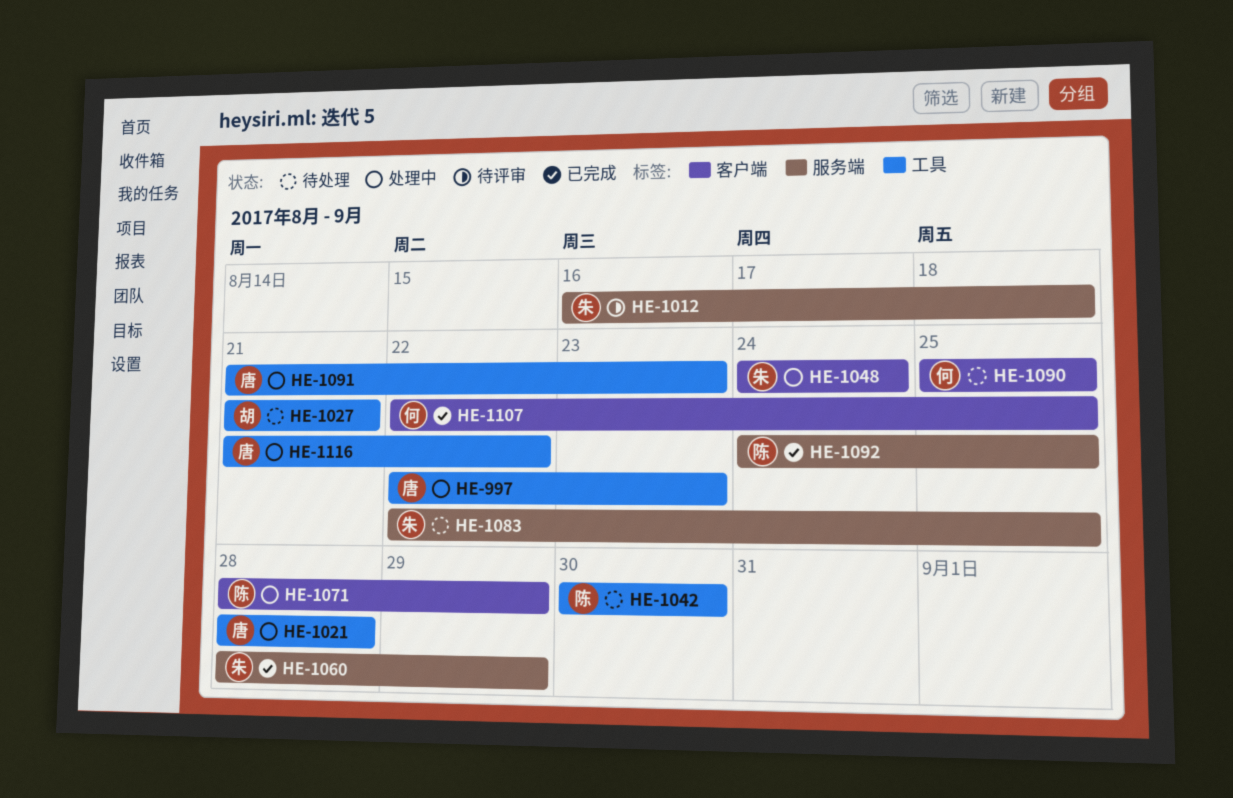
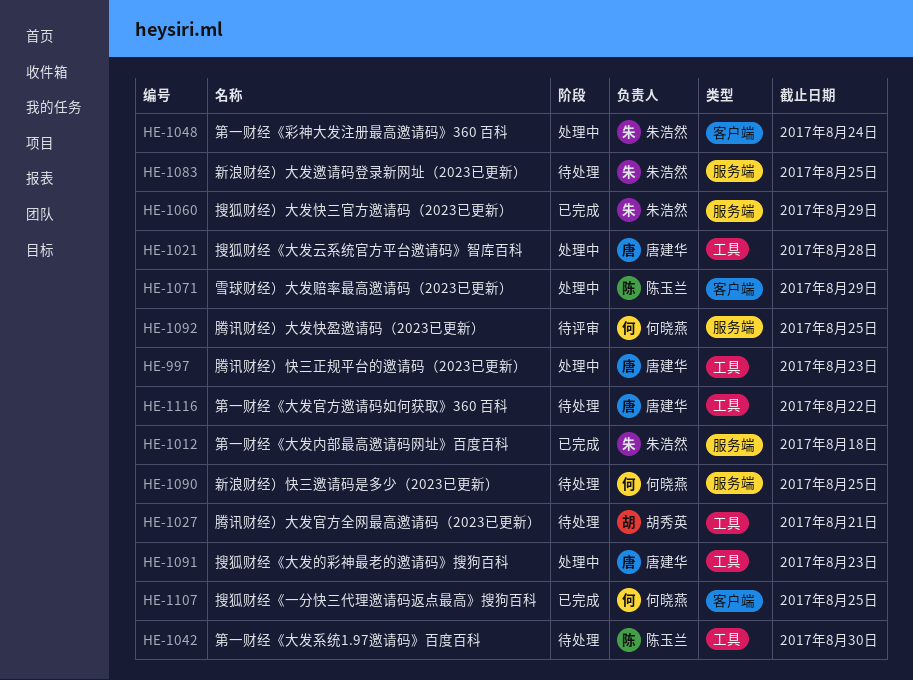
HE-1012, status: 待评审 -> 已完成
HE-1090, label: 客户端 -> 服务端
HE-1092, status: 已完成 -> 待评审
HE-1092, owner: 陈玉兰 -> 何晓燕
HE-1116, status: 处理中 -> 待处理

